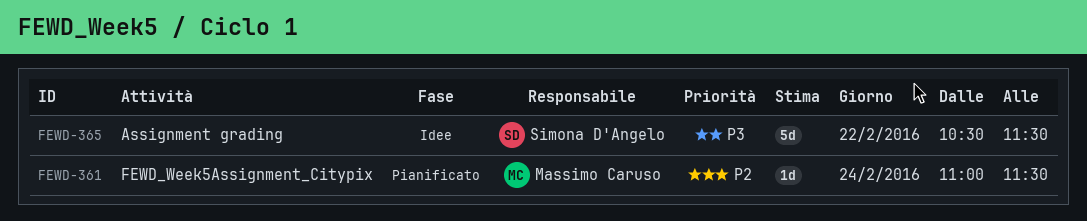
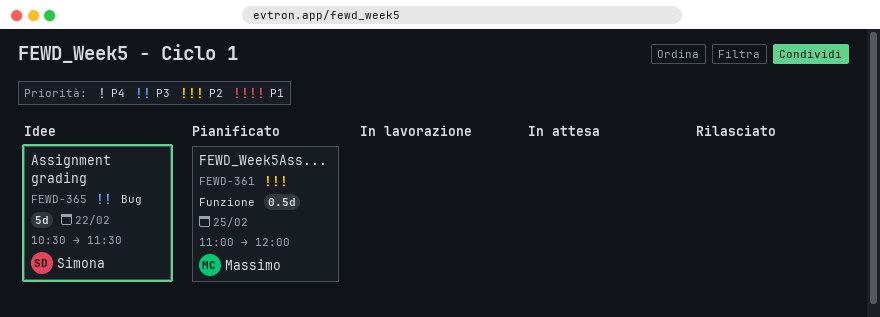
FEWD-361, estimate: 1d -> 0.5d
FEWD-361, day: Feb 24 -> Feb 25
FEWD-361, ends: 11:30 -> 12:00

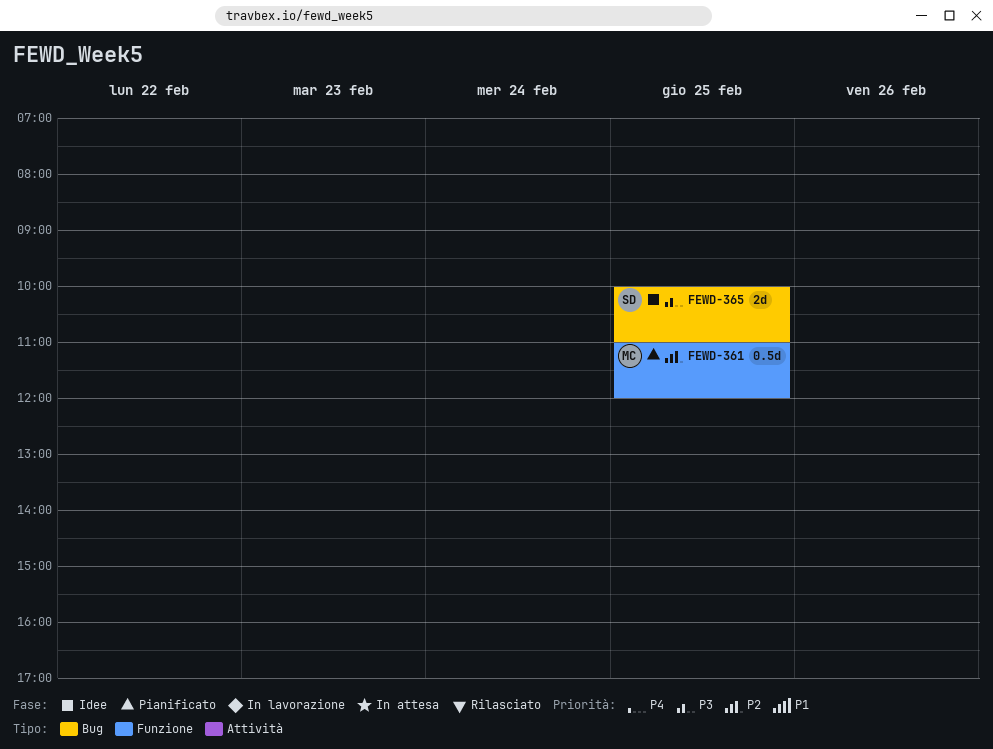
FEWD-365, estimate: 5d -> 2d
FEWD-365, day: Feb 22 -> Feb 25
FEWD-365, begins: 10:30 -> 10:00
FEWD-365, ends: 11:30 -> 11:00

